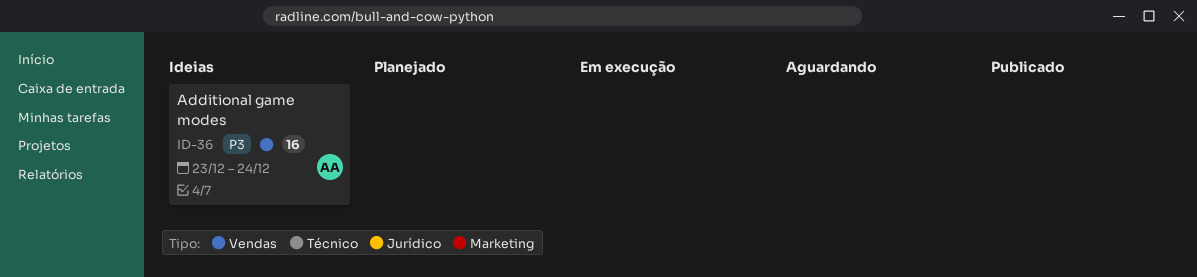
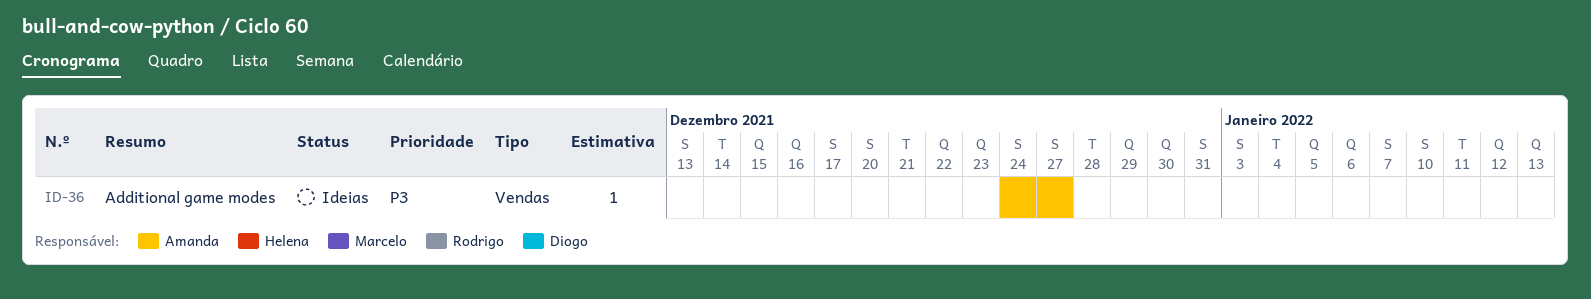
ID-36, estimate: 16 -> 1
ID-36, start: Dec 23 -> Dec 24
ID-36, due: Dec 24 -> Dec 27

